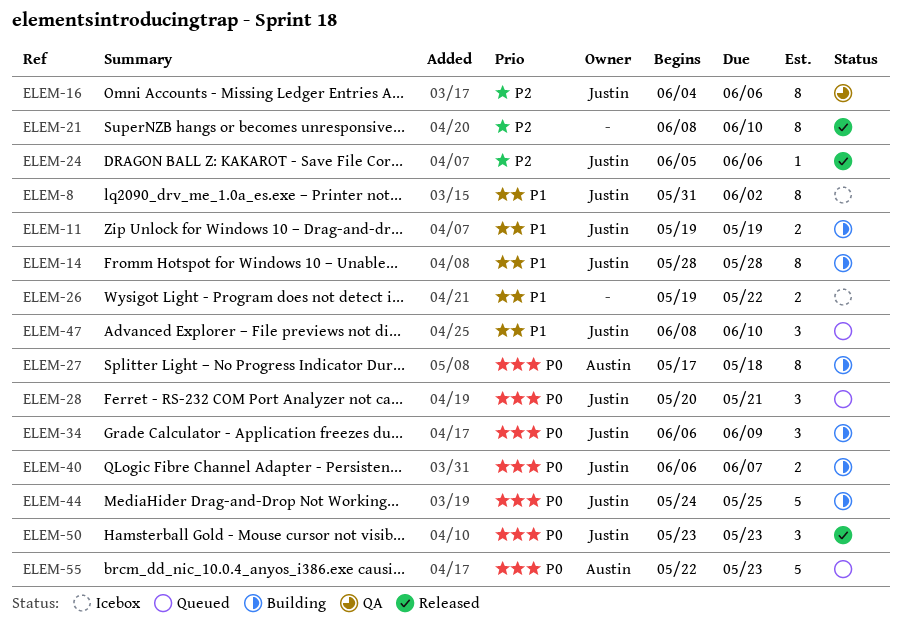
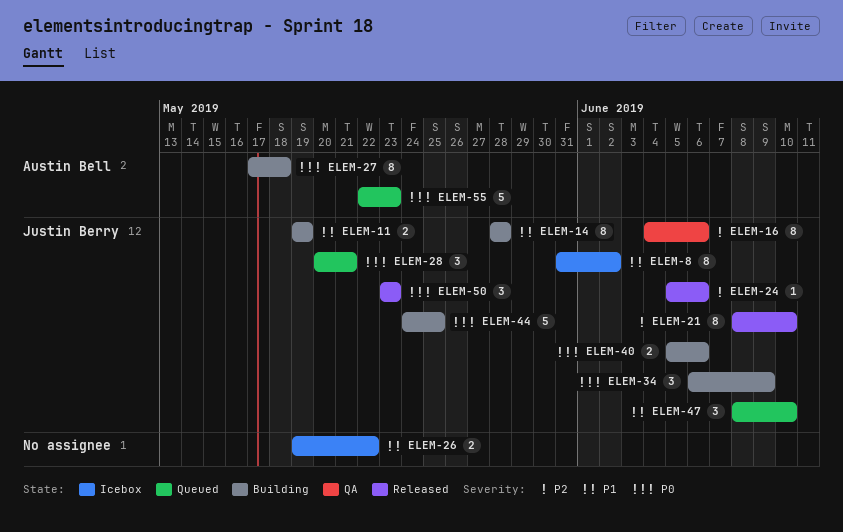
ELEM-21, owner: none -> Justin Berry
ELEM-40, start: Jun 6 -> Jun 5
ELEM-40, due: Jun 7 -> Jun 6

